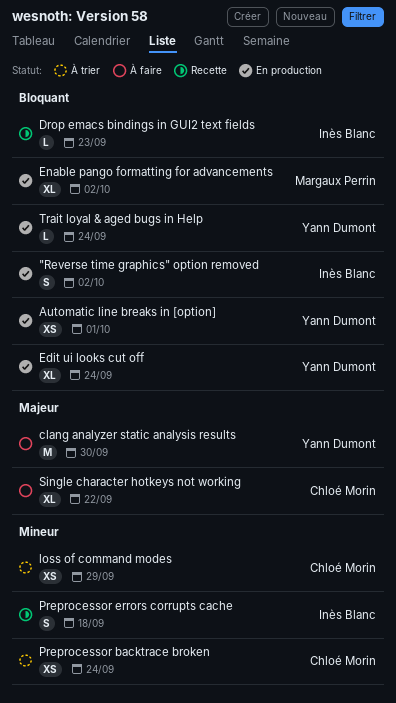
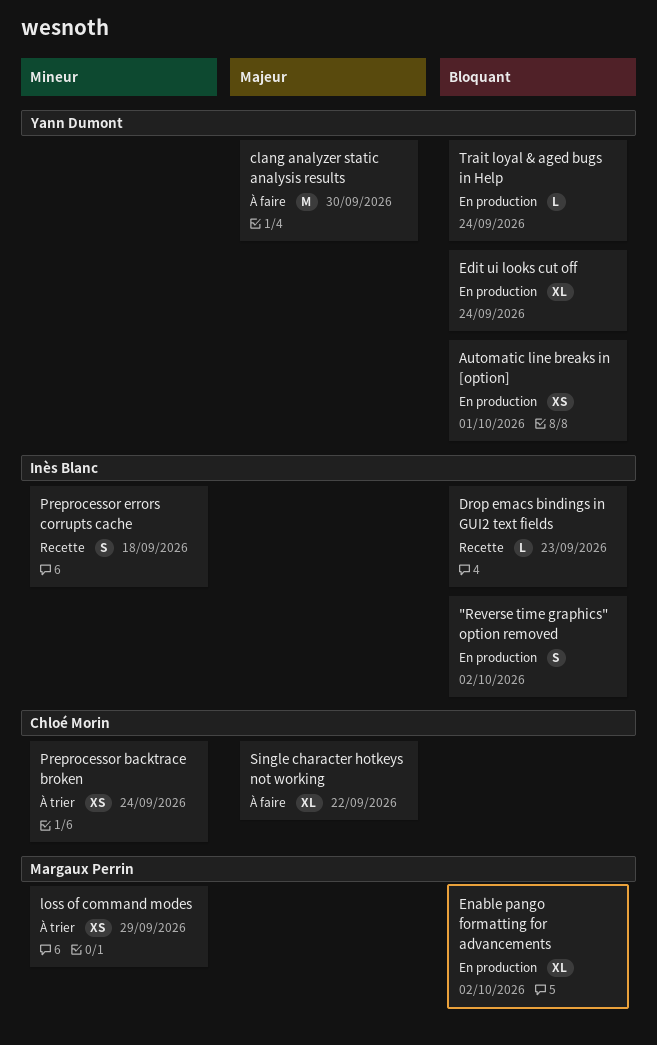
loss of command modes, owner: Chloé Morin -> Margaux Perrin

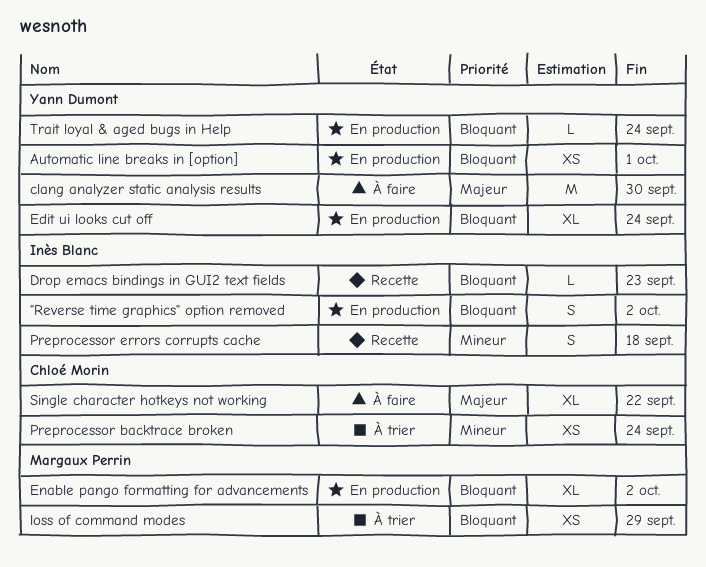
loss of command modes, priority: Mineur -> Bloquant

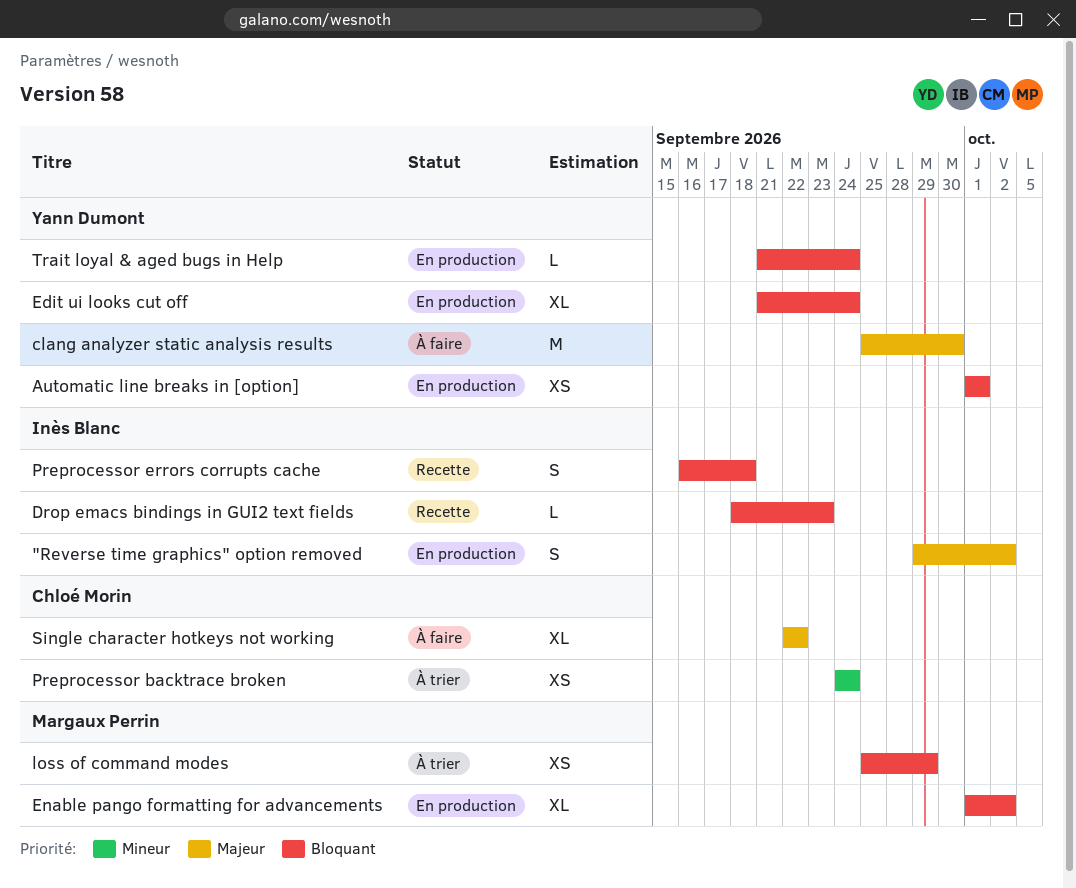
"Reverse time graphics" option removed, priority: Bloquant -> Majeur
Preprocessor errors corrupts cache, priority: Mineur -> Bloquant

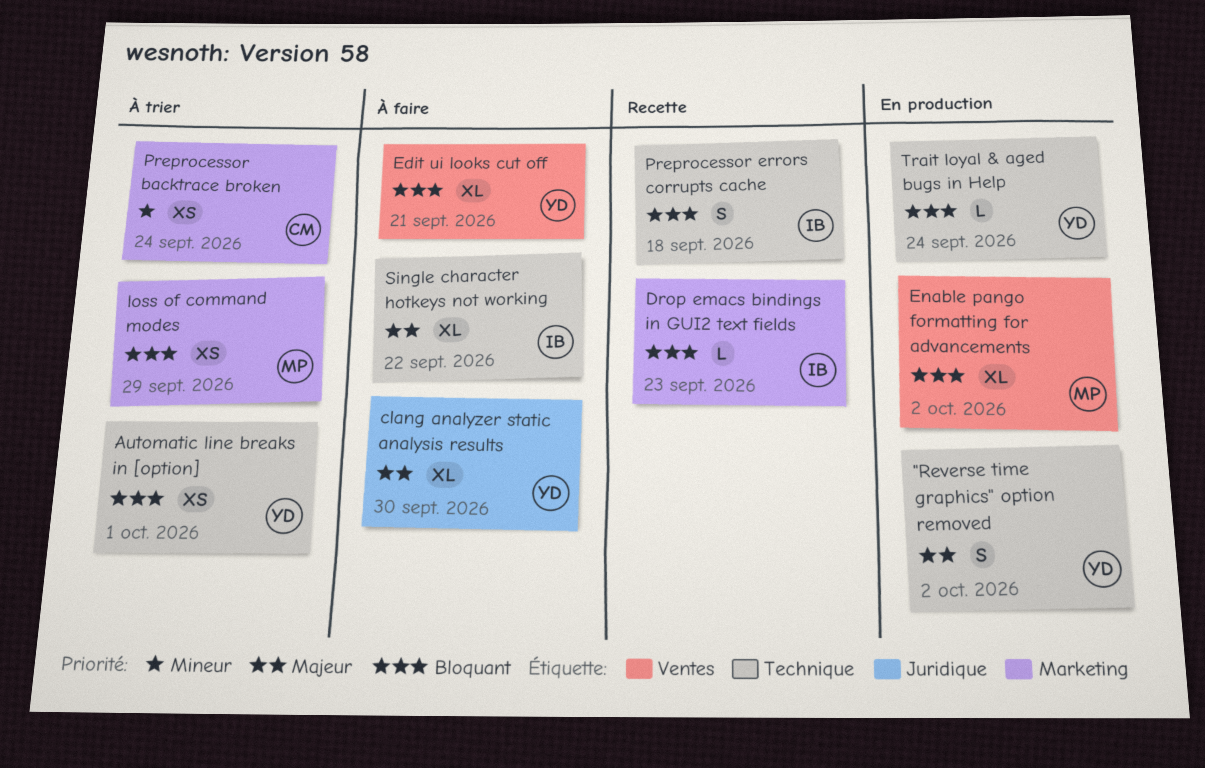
"Reverse time graphics" option removed, owner: Inès Blanc -> Yann Dumont
Automatic line breaks in [option], status: En production -> À trier
clang analyzer static analysis results, estimate: M -> XL
Edit ui looks cut off, status: En production -> À faire
Edit ui looks cut off, due: Sep 24 -> Sep 21
Single character hotkeys not working, owner: Chloé Morin -> Inès Blanc

